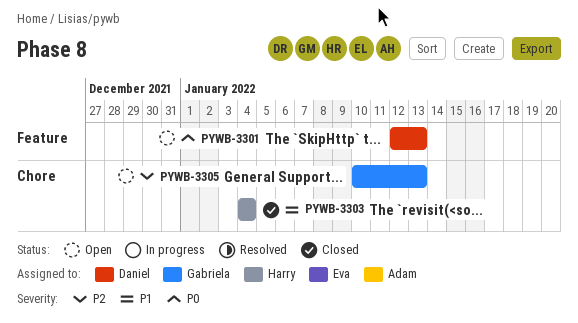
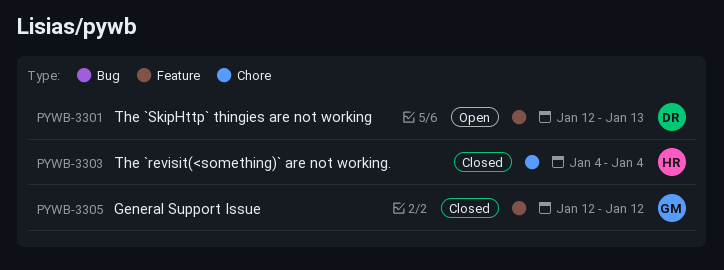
PYWB-3305, status: Open -> Closed
PYWB-3305, label: Chore -> Feature
PYWB-3305, start: Jan 10 -> Jan 12
PYWB-3305, due: Jan 13 -> Jan 12

